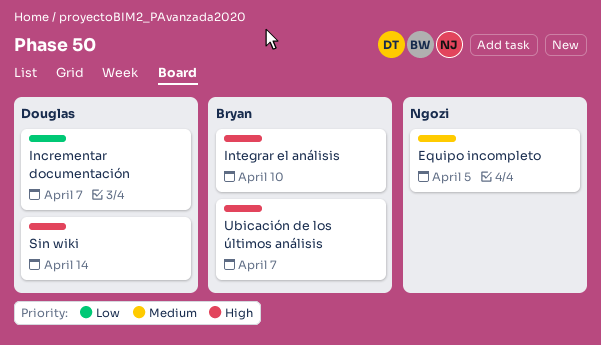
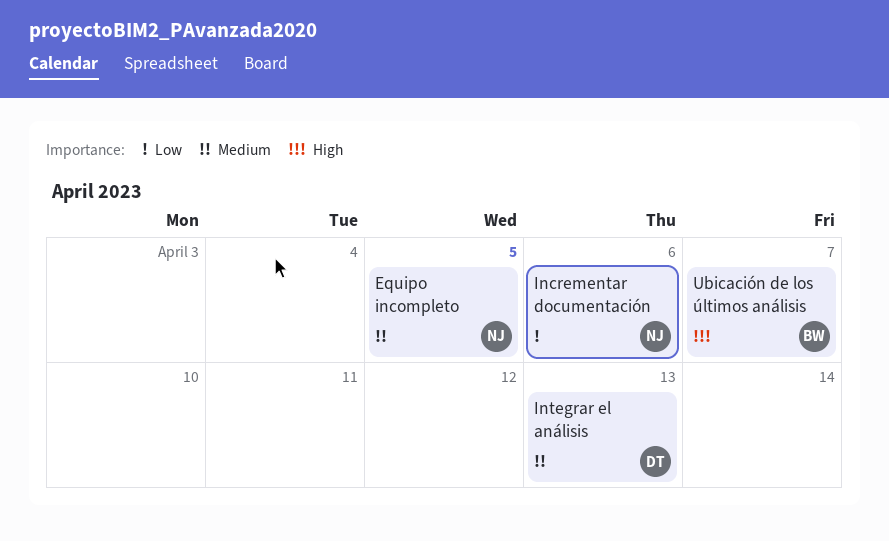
Incrementar documentación, owner: Douglas -> Ngozi
Incrementar documentación, due: Apr 7 -> Apr 6
Integrar el análisis, owner: Bryan -> Douglas
Integrar el análisis, priority: High -> Medium
Integrar el análisis, due: Apr 10 -> Apr 13
Sin wiki: present -> none

